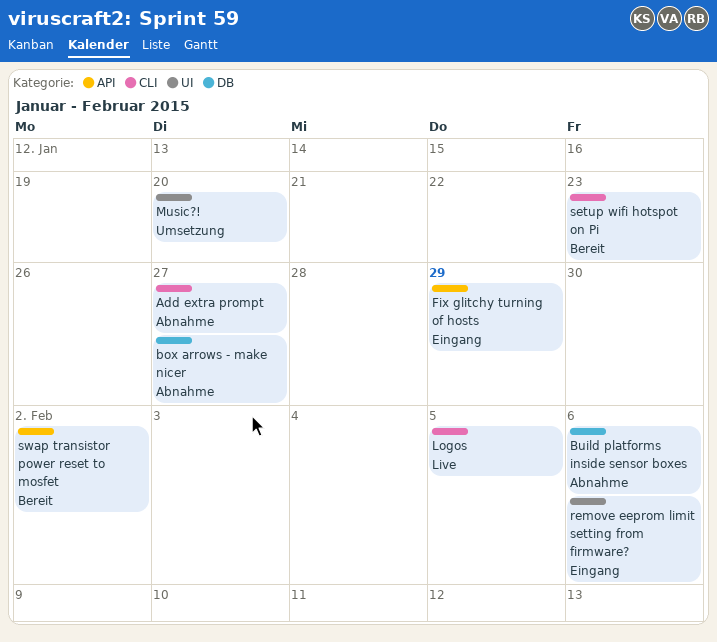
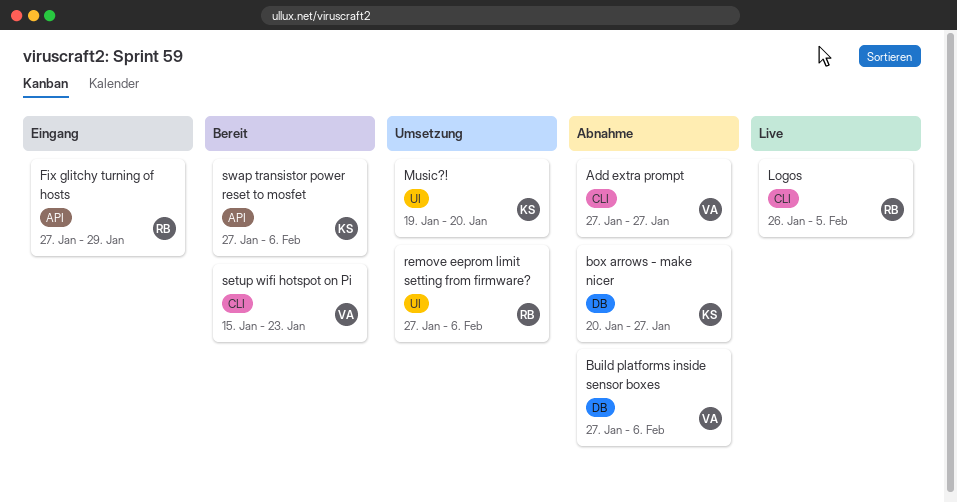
remove eeprom limit setting from firmware?, status: Eingang -> Umsetzung
swap transistor power reset to mosfet, due: Feb 2 -> Feb 6

